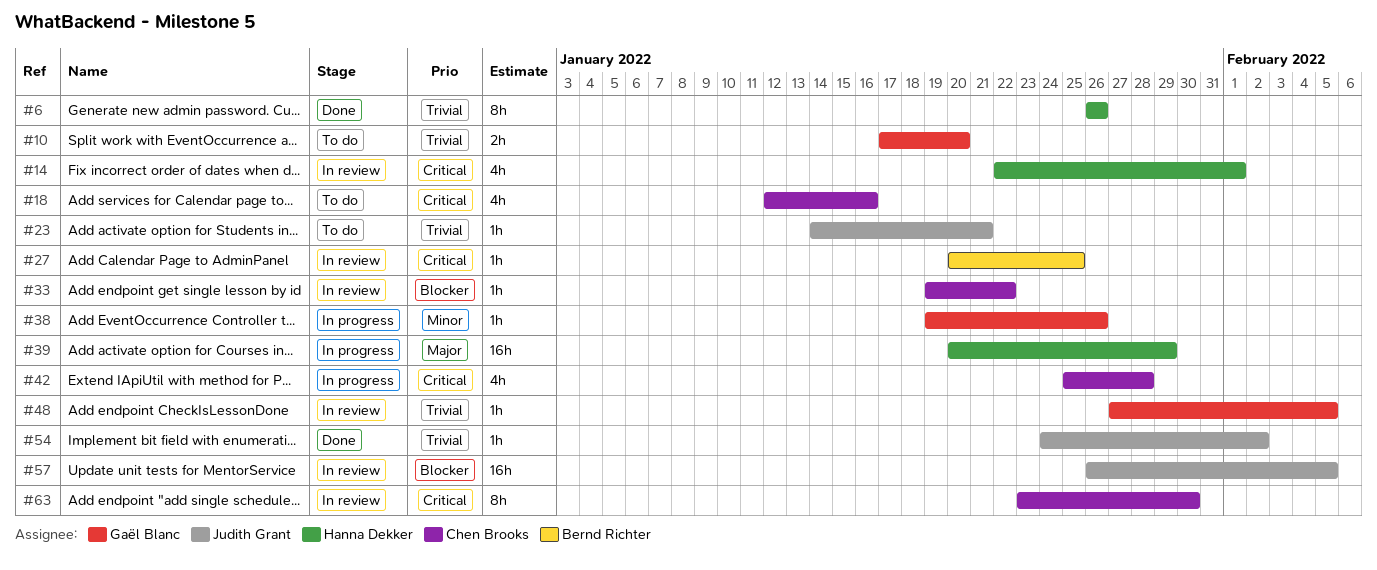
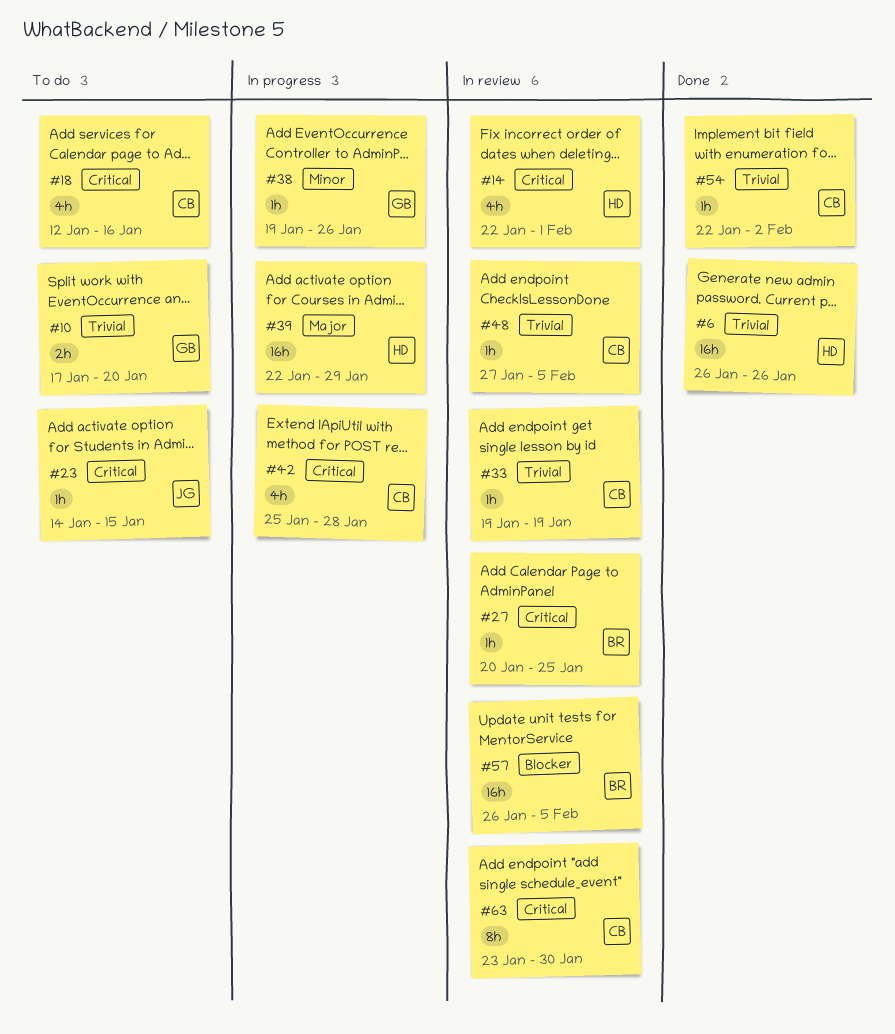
#6, estimate: 8h -> 16h
#23, priority: Trivial -> Critical
#23, due: Jan 21 -> Jan 15
#33, priority: Blocker -> Trivial
#33, due: Jan 22 -> Jan 19
#39, start: Jan 20 -> Jan 22
#48, owner: Gaël Blanc -> Chen Brooks
#54, owner: Judith Grant -> Chen Brooks
#54, start: Jan 24 -> Jan 22
#57, owner: Judith Grant -> Bernd Richter

